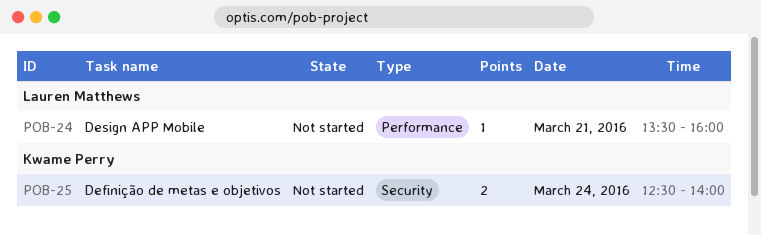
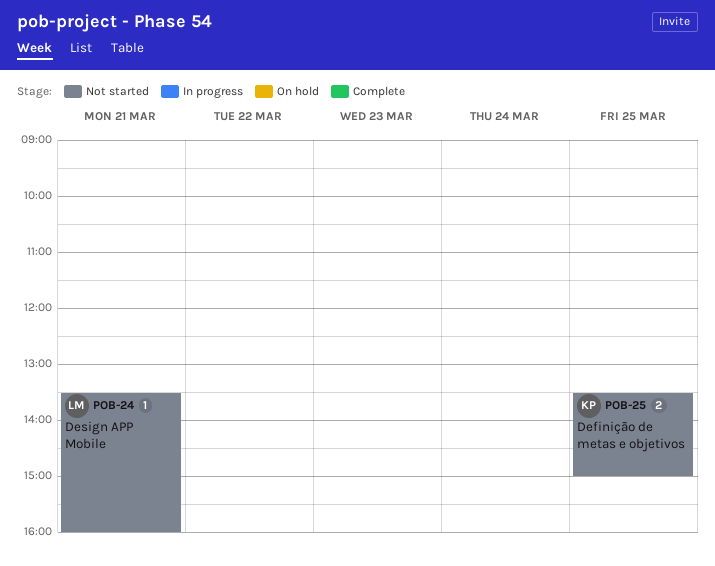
POB-25, day: Mar 24 -> Mar 25
POB-25, begins: 12:30 -> 13:30
POB-25, ends: 14:00 -> 15:00

